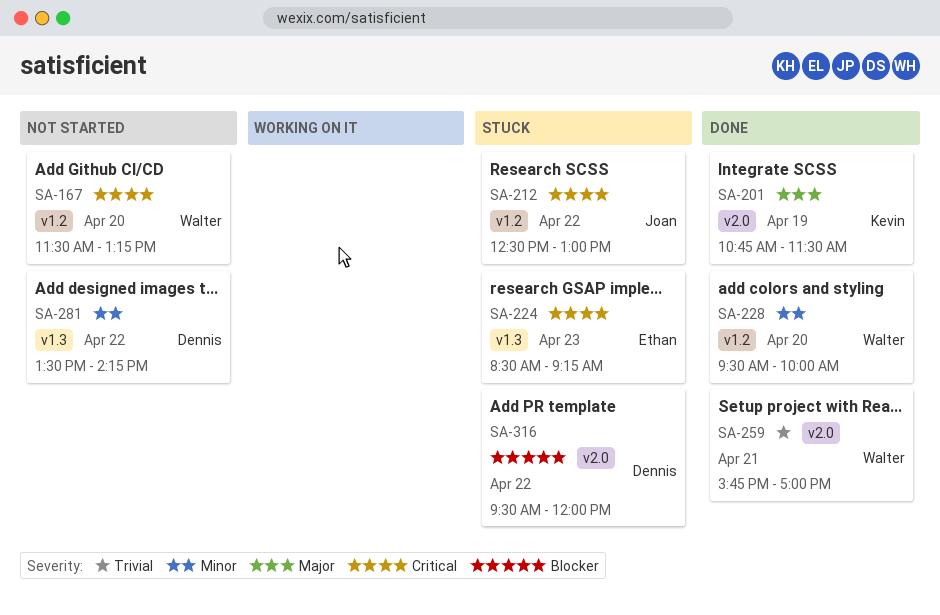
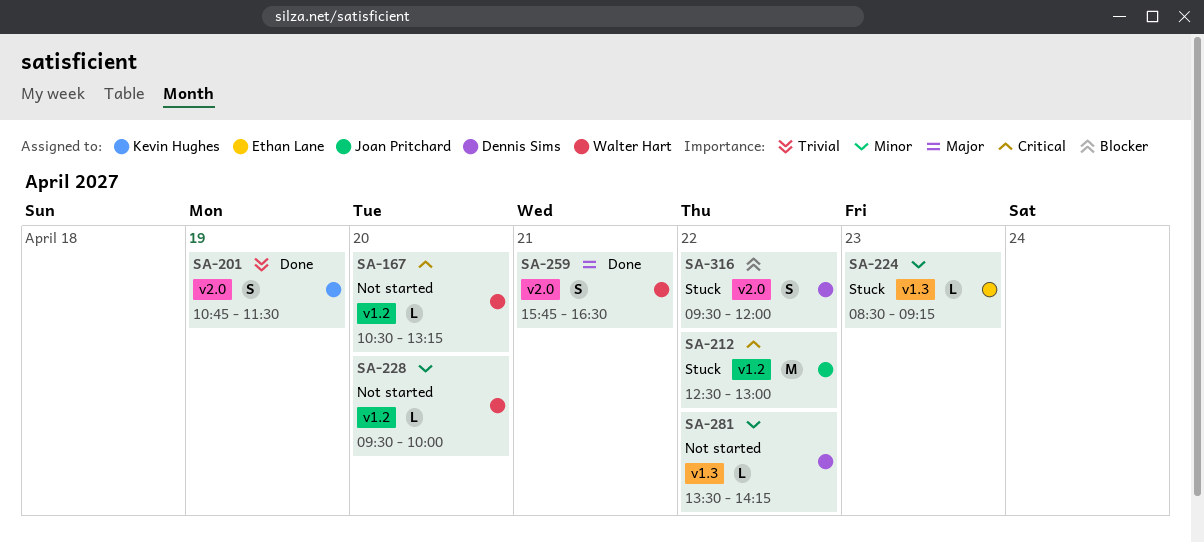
SA-167, begins: 11:30 -> 10:30
SA-201, priority: Major -> Trivial
SA-224, priority: Critical -> Minor
SA-228, status: Done -> Not started
SA-259, priority: Trivial -> Major
SA-259, ends: 17:00 -> 16:30

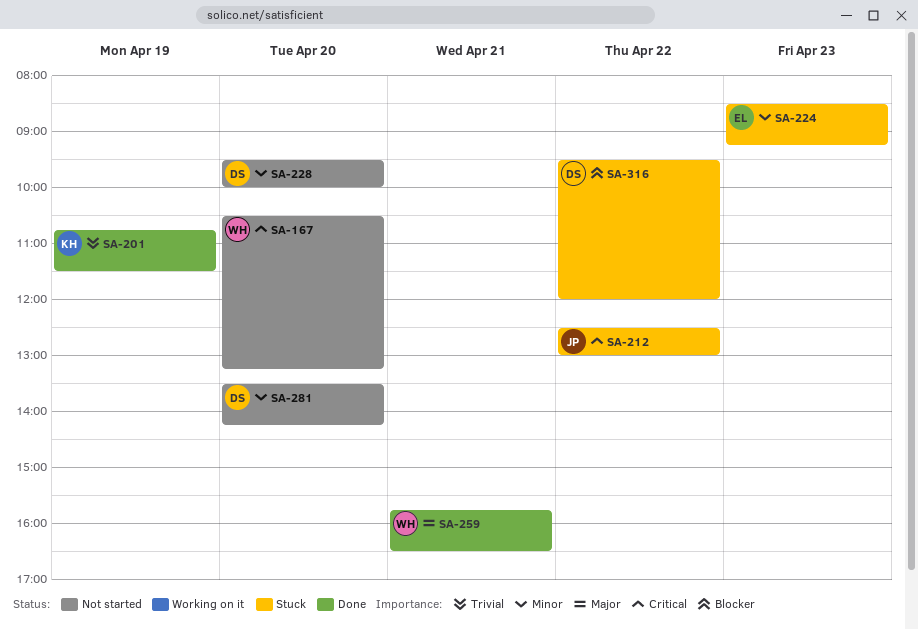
SA-228, owner: Walter Hart -> Dennis Sims
SA-281, day: Apr 22 -> Apr 20

